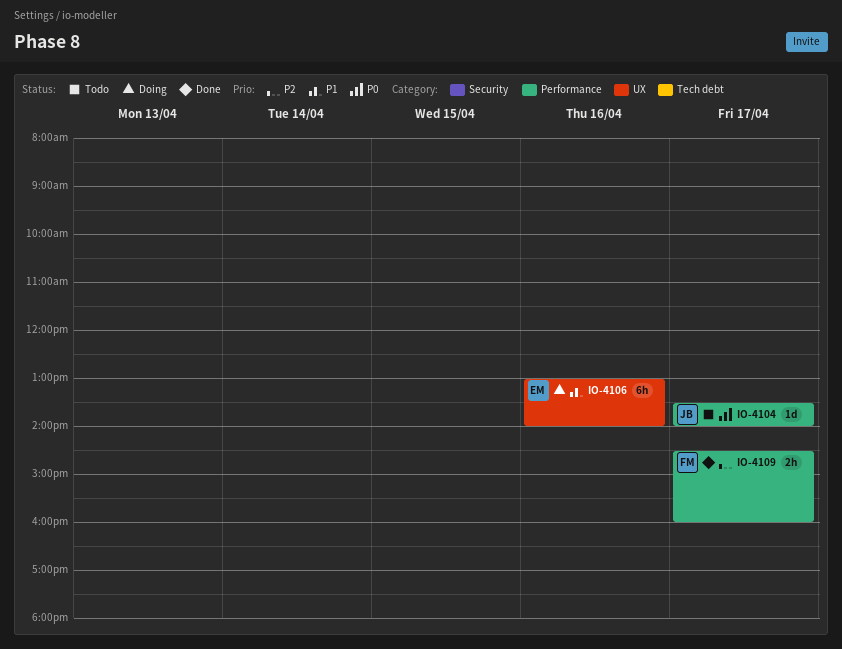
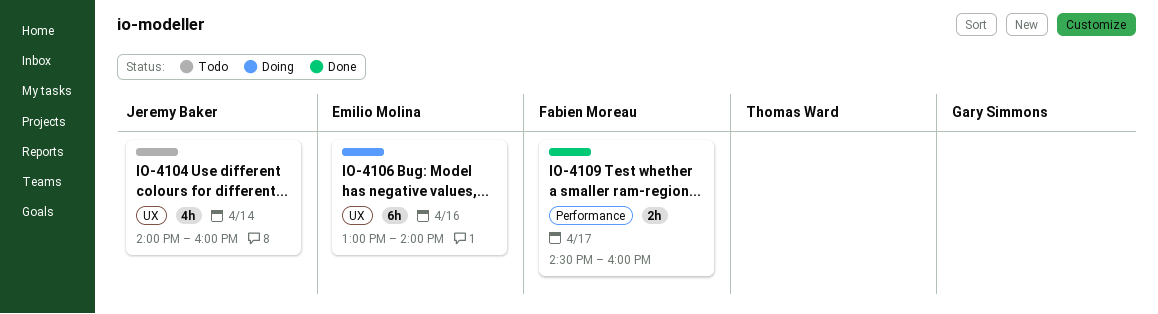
IO-4104, label: Performance -> UX
IO-4104, estimate: 1d -> 4h
IO-4104, day: Apr 17 -> Apr 14
IO-4104, begins: 13:30 -> 14:00
IO-4104, ends: 14:00 -> 16:00

